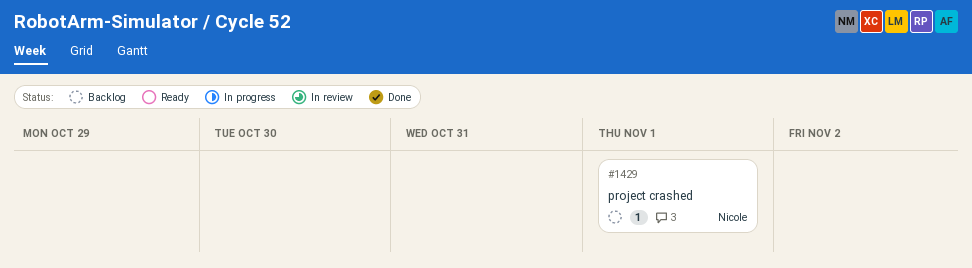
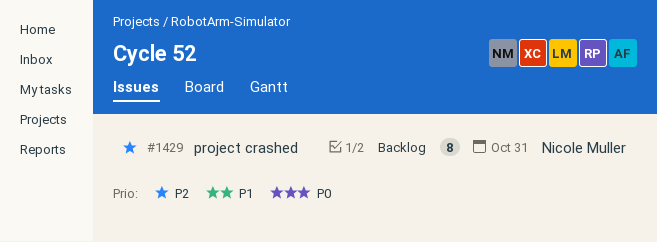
#1429, estimate: 1 -> 8
#1429, due: Nov 1 -> Oct 31

